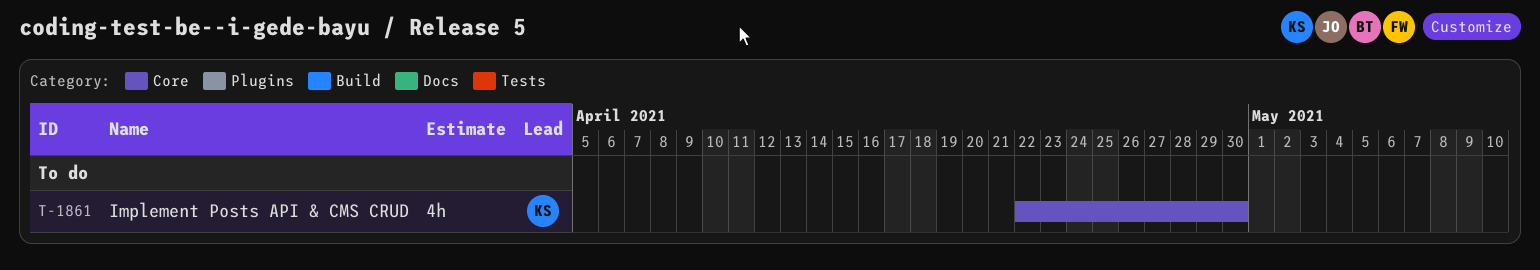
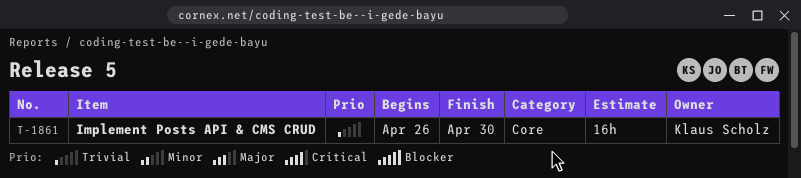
T-1861, estimate: 4h -> 16h
T-1861, start: Apr 22 -> Apr 26

